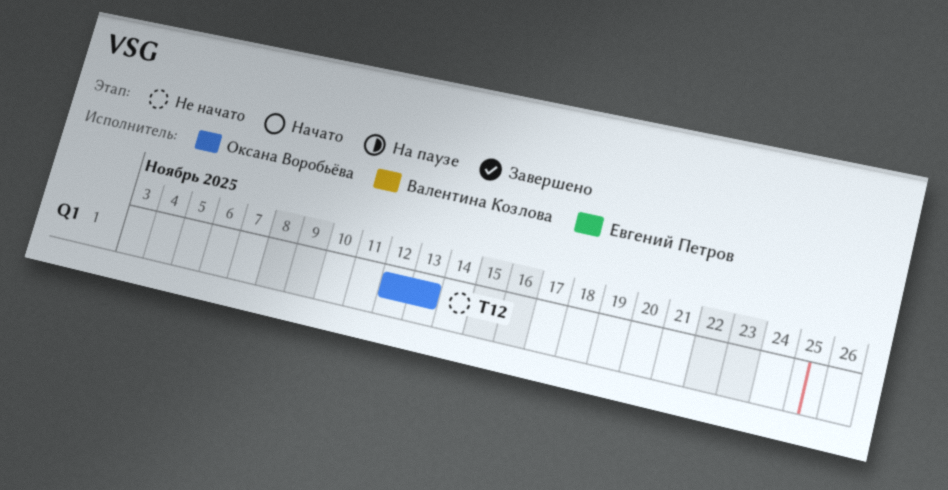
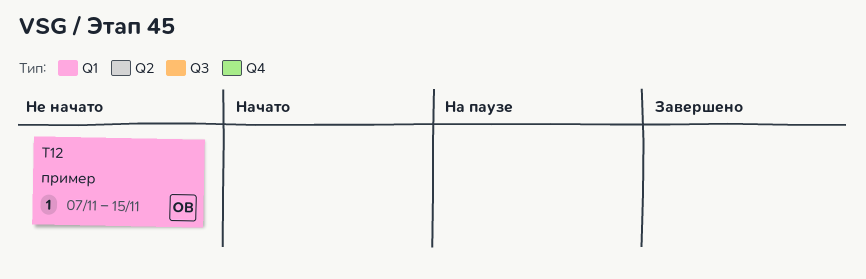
T12, start: Nov 12 -> Nov 7
T12, due: Nov 13 -> Nov 15

